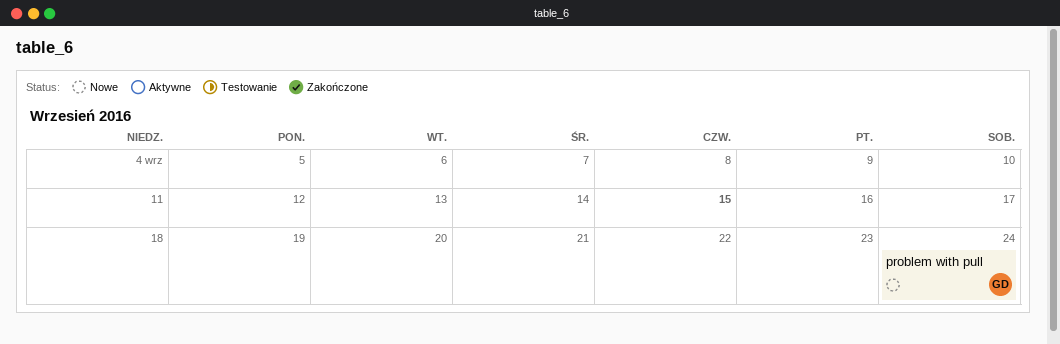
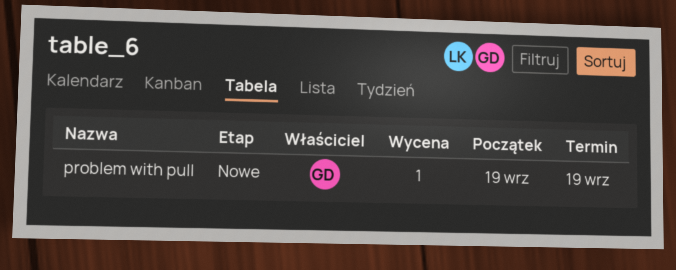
problem with pull, due: Sep 24 -> Sep 19

